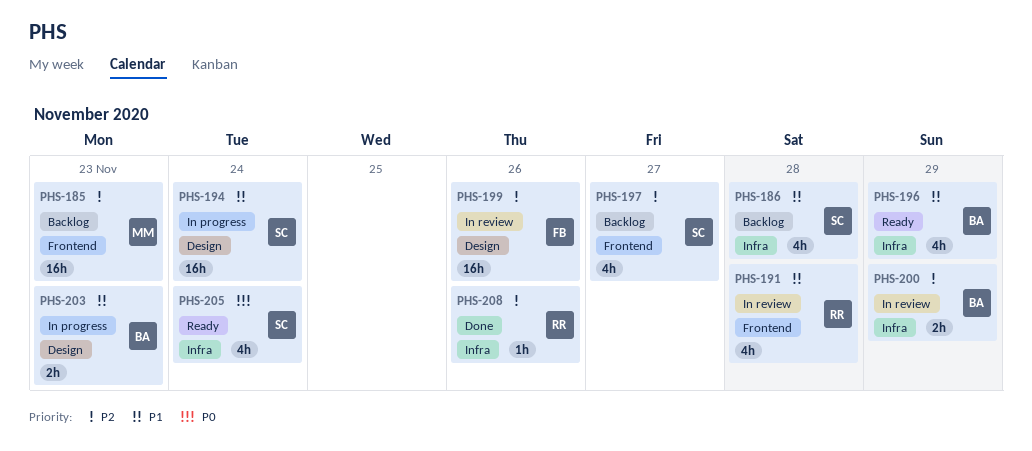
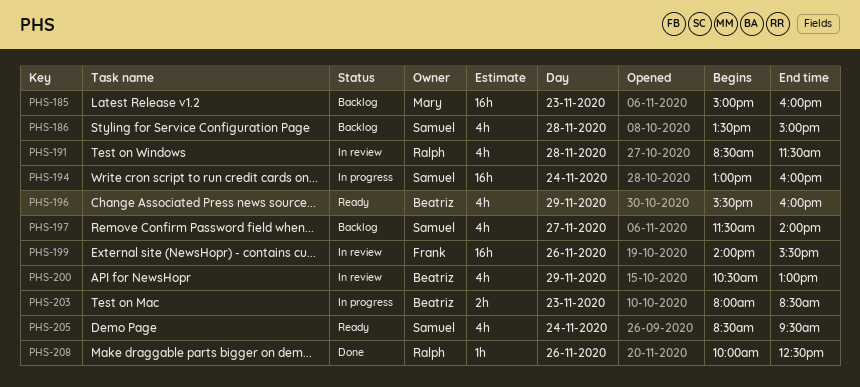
PHS-200, estimate: 2h -> 4h

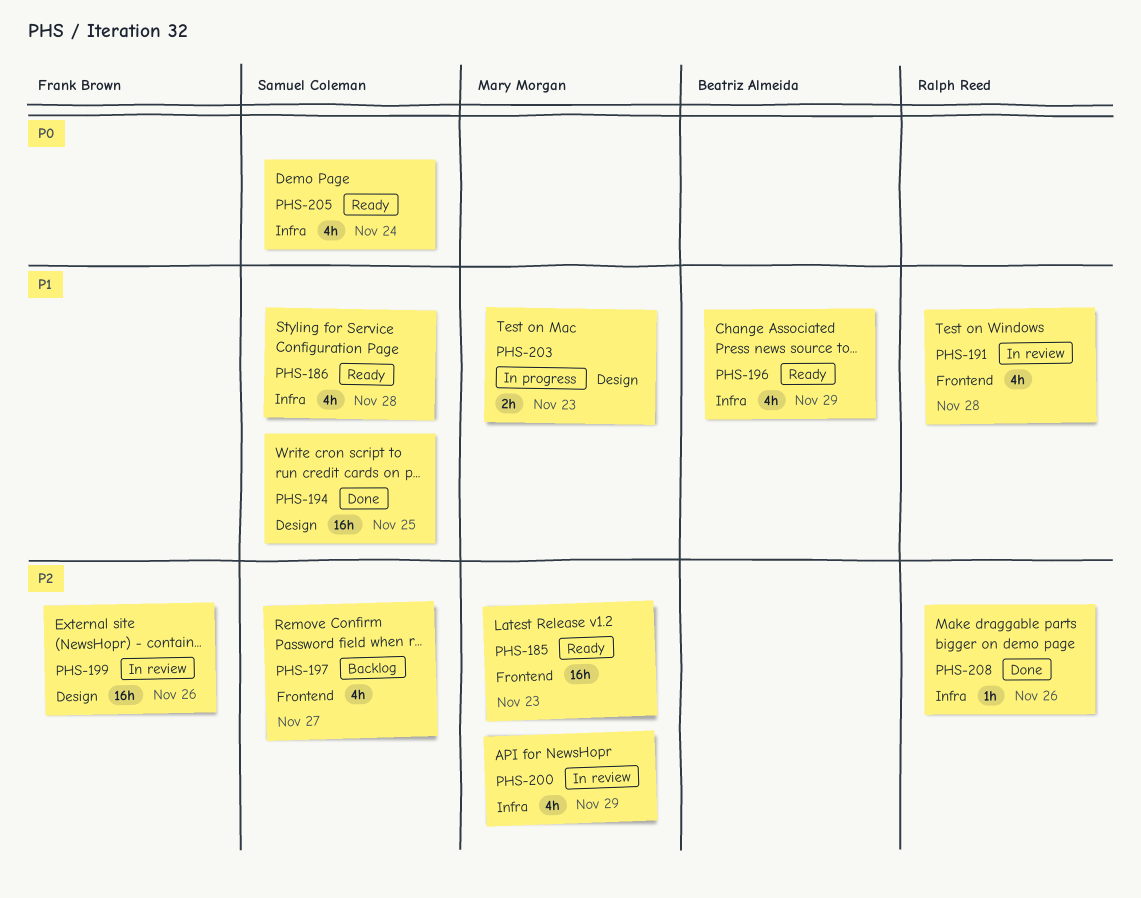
PHS-185, status: Backlog -> Ready
PHS-186, status: Backlog -> Ready
PHS-194, status: In progress -> Done
PHS-194, day: Nov 24 -> Nov 25
PHS-200, owner: Beatriz Almeida -> Mary Morgan
PHS-203, owner: Beatriz Almeida -> Mary Morgan

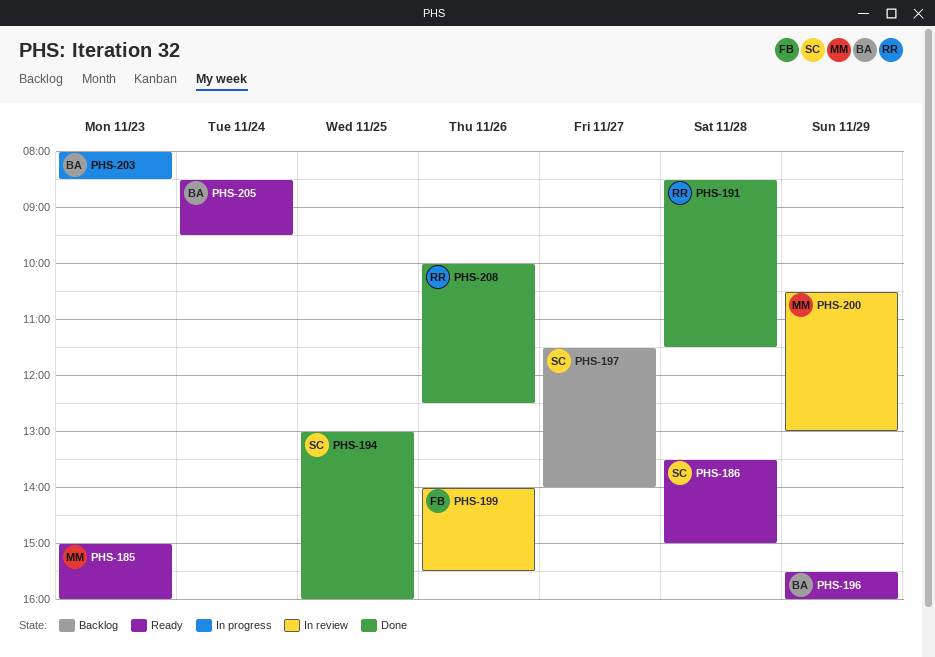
PHS-191, status: In review -> Done
PHS-203, owner: Mary Morgan -> Beatriz Almeida
PHS-205, owner: Samuel Coleman -> Beatriz Almeida

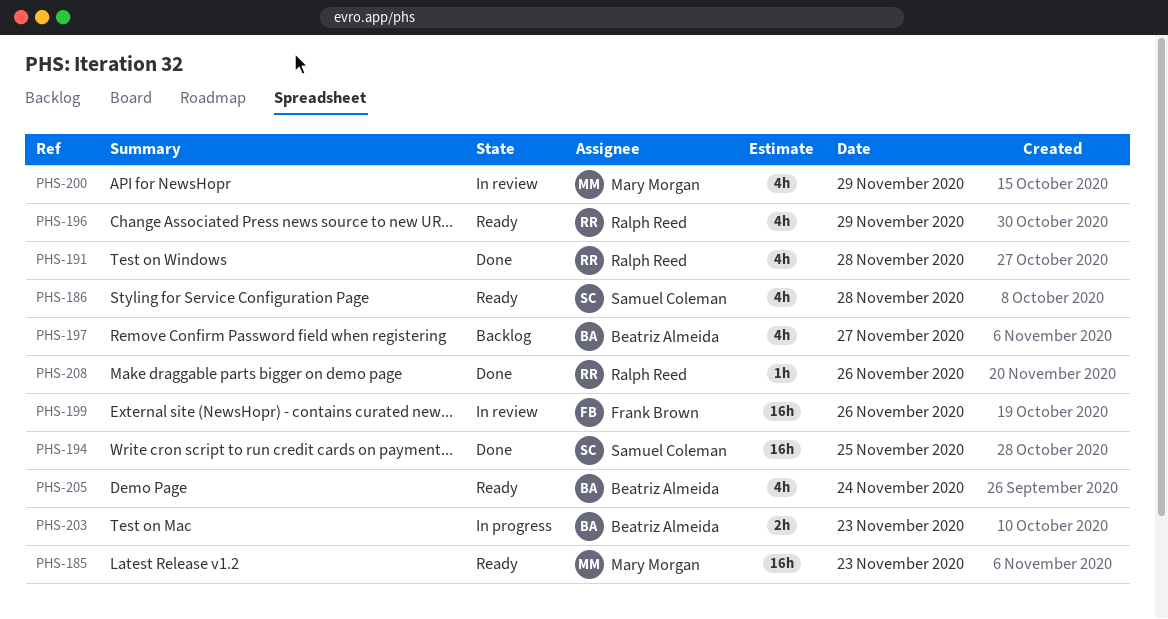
PHS-196, owner: Beatriz Almeida -> Ralph Reed
PHS-197, owner: Samuel Coleman -> Beatriz Almeida

